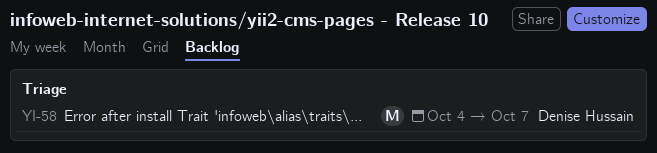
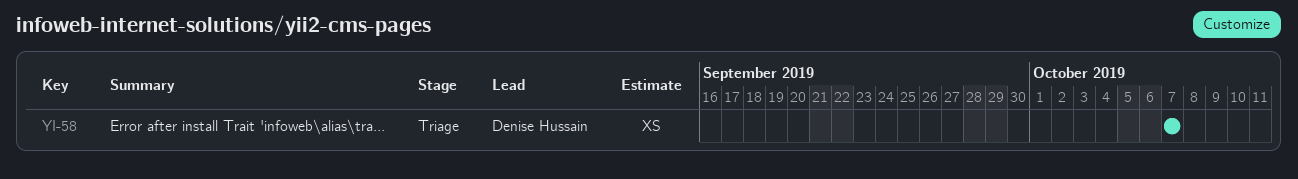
YI-58, estimate: M -> XS
YI-58, start: Oct 4 -> Oct 7

